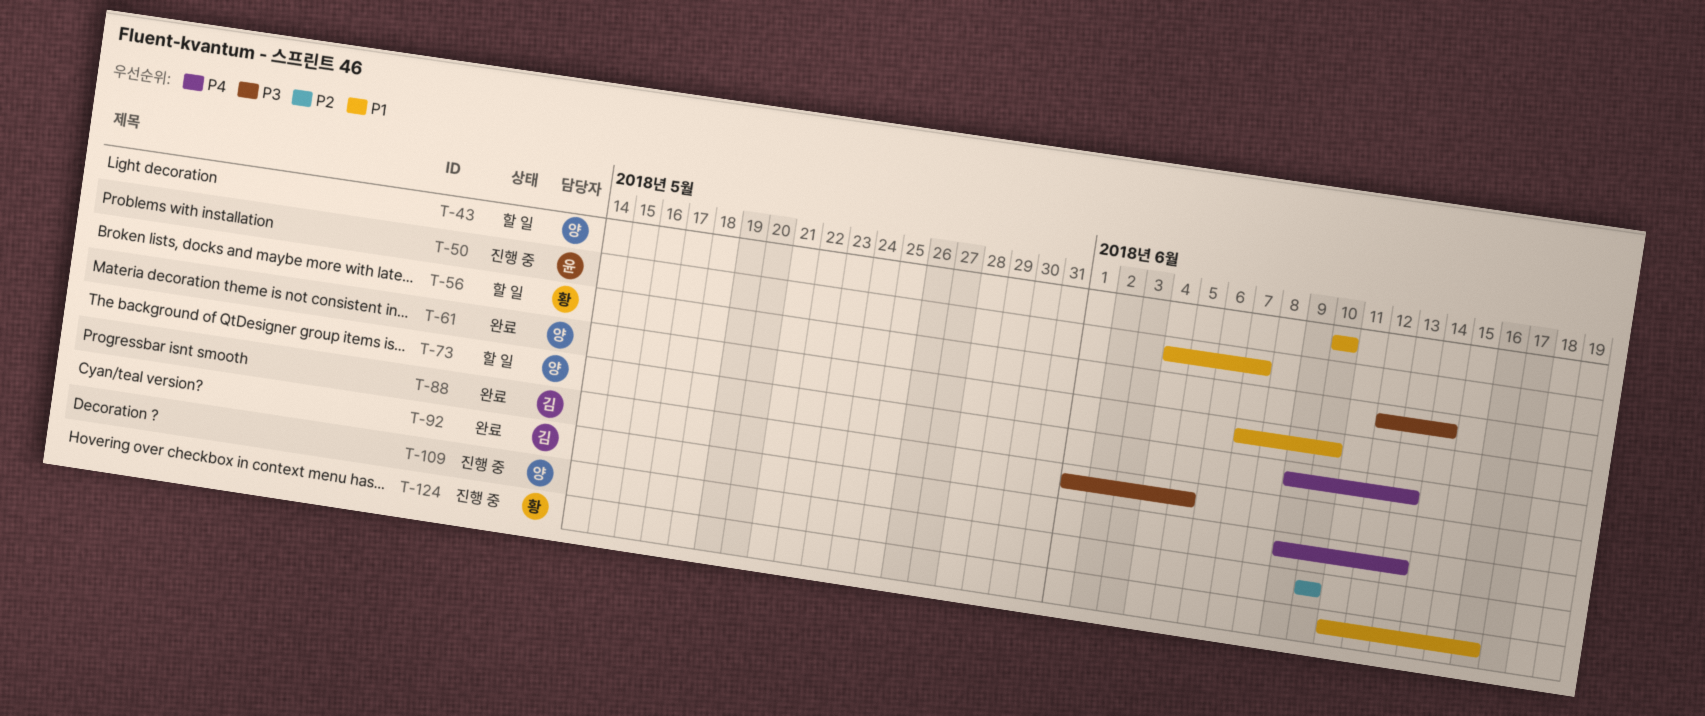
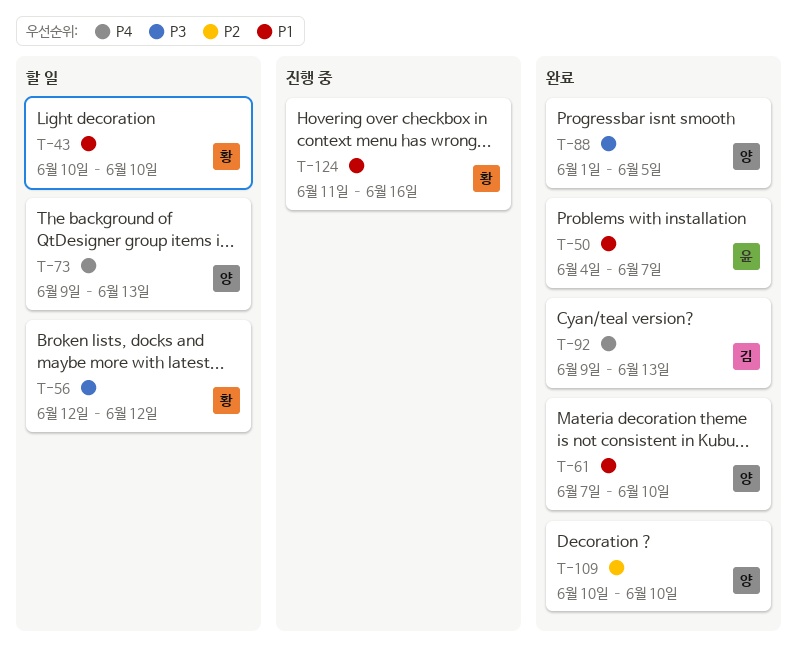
T-43, owner: 양 -> 황
T-50, status: 진행 중 -> 완료
T-56, due: Jun 14 -> Jun 12
T-88, owner: 김 -> 양
T-109, status: 진행 중 -> 완료

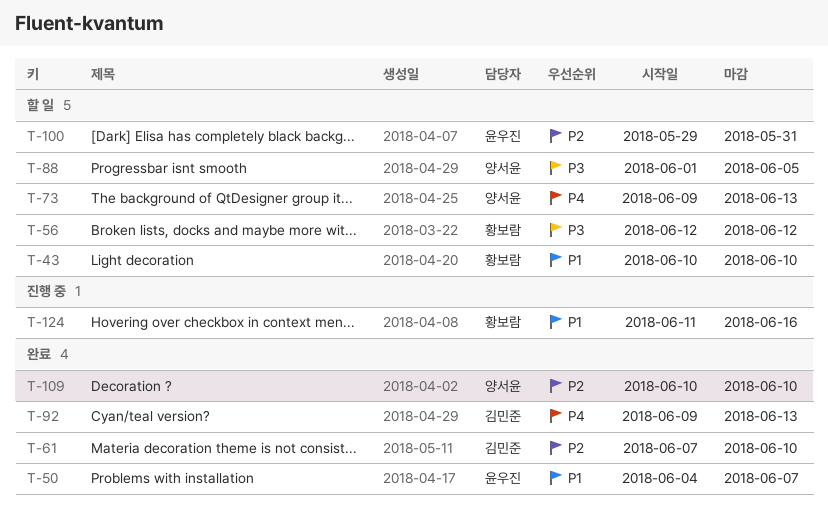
T-61, owner: 양서윤 -> 김민준
T-61, priority: P1 -> P2
T-88, status: 완료 -> 할 일
T-100: none -> present

